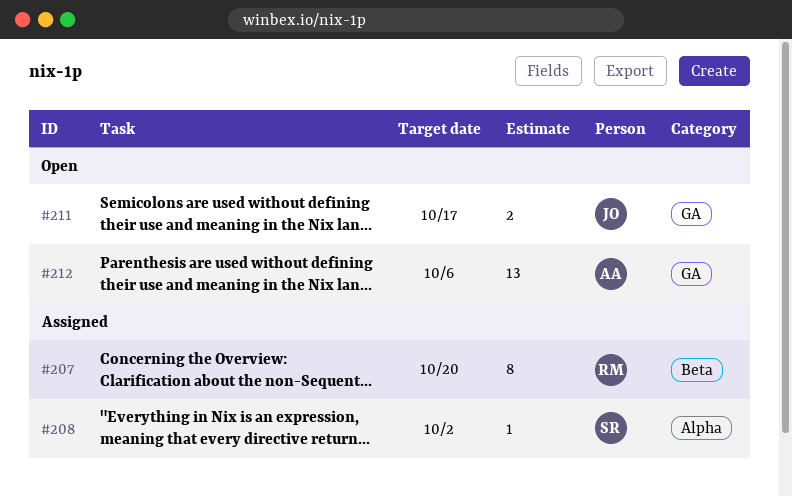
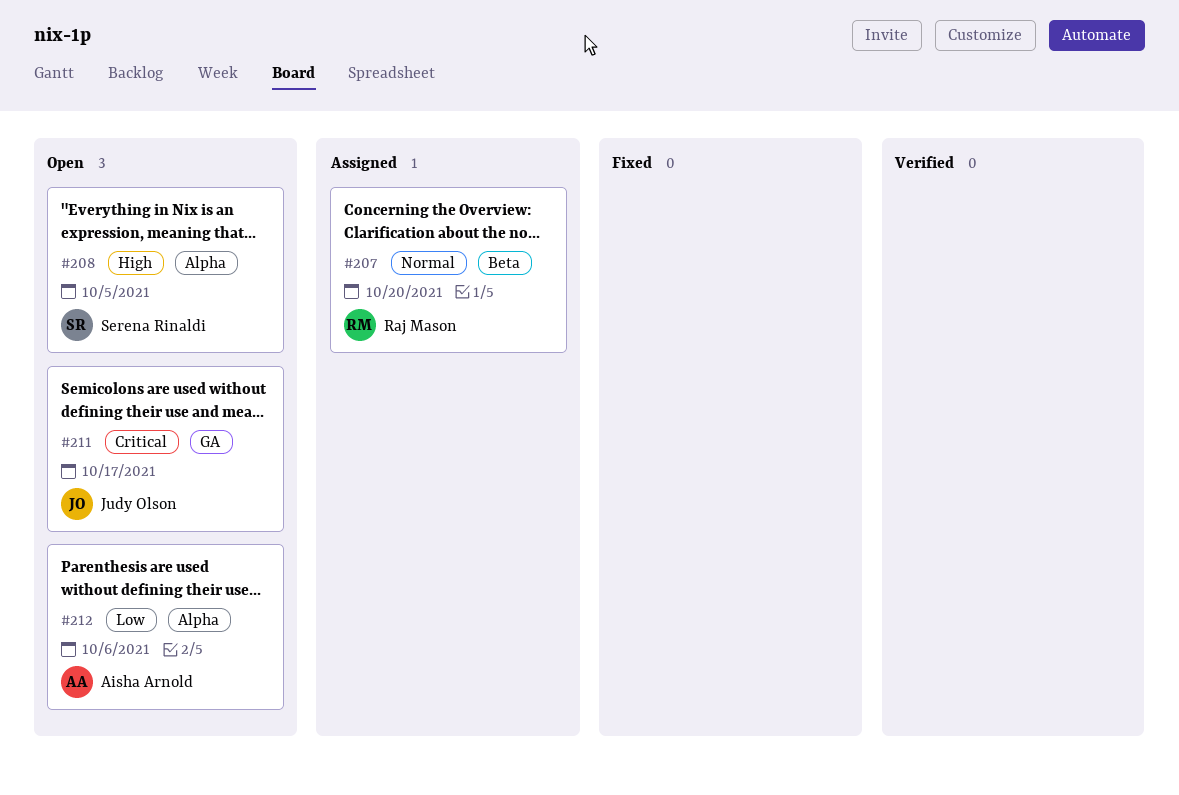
#208, status: Assigned -> Open
#208, due: Oct 2 -> Oct 5
#212, label: GA -> Alpha

